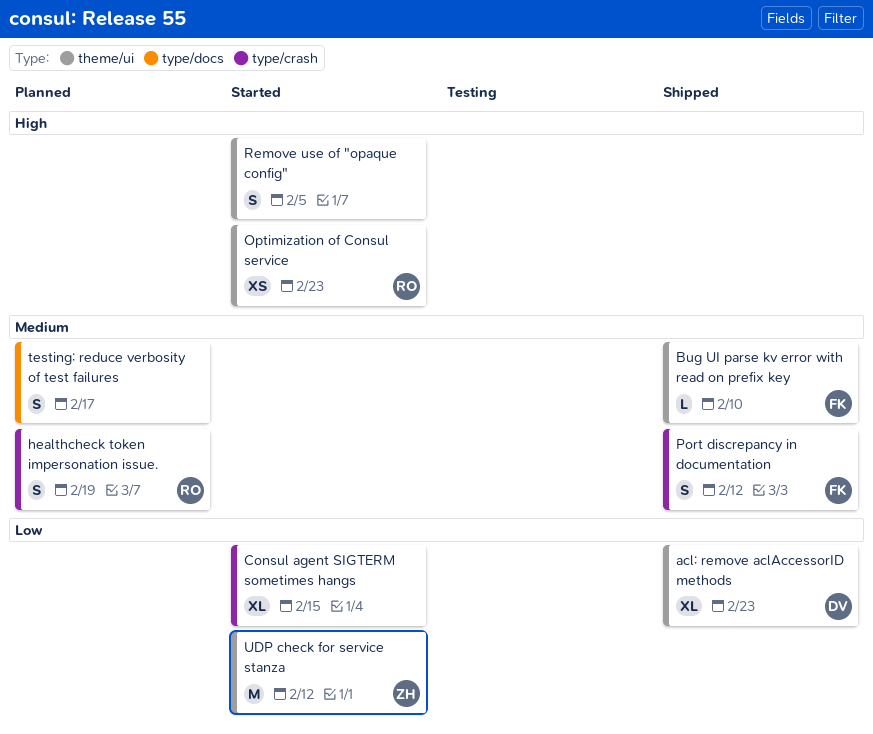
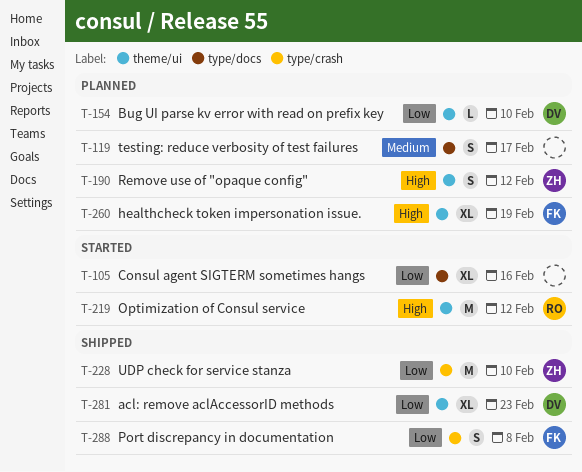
Bug UI parse kv error with read on prefix key, status: Shipped -> Planned
Bug UI parse kv error with read on prefix key, owner: FK -> DV
Bug UI parse kv error with read on prefix key, priority: Medium -> Low
Consul agent SIGTERM sometimes hangs, label: type/crash -> type/docs
Consul agent SIGTERM sometimes hangs, due: Feb 15 -> Feb 16
healthcheck token impersonation issue., owner: RO -> FK
healthcheck token impersonation issue., priority: Medium -> High
healthcheck token impersonation issue., label: type/crash -> theme/ui
healthcheck token impersonation issue., estimate: S -> XL
Optimization of Consul service, estimate: XS -> M
Optimization of Consul service, due: Feb 23 -> Feb 12
Port discrepancy in documentation, priority: Medium -> Low
Port discrepancy in documentation, due: Feb 12 -> Feb 8
Remove use of "opaque config", status: Started -> Planned
Remove use of "opaque config", owner: none -> ZH
Remove use of "opaque config", due: Feb 5 -> Feb 12
UDP check for service stanza, status: Started -> Shipped
UDP check for service stanza, label: theme/ui -> type/crash
UDP check for service stanza, due: Feb 12 -> Feb 10

